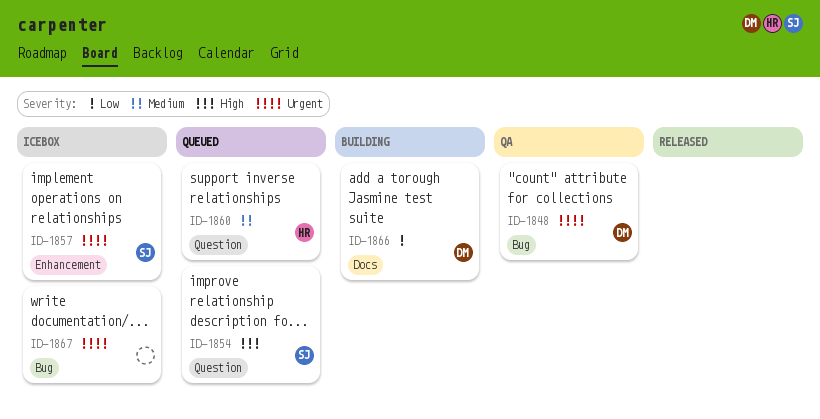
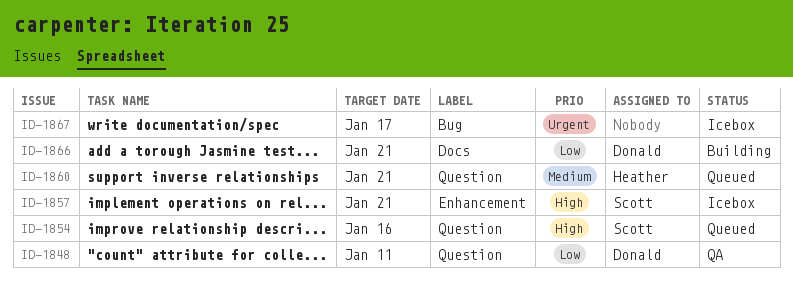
ID-1848, priority: Urgent -> Low
ID-1848, label: Bug -> Question
ID-1857, priority: Urgent -> High

